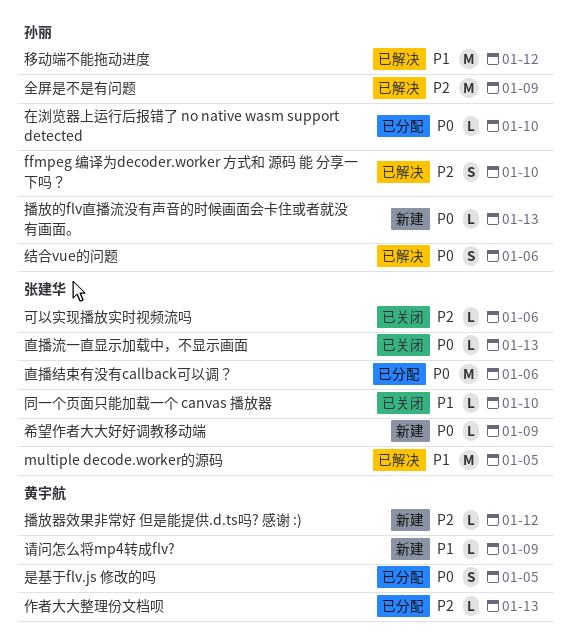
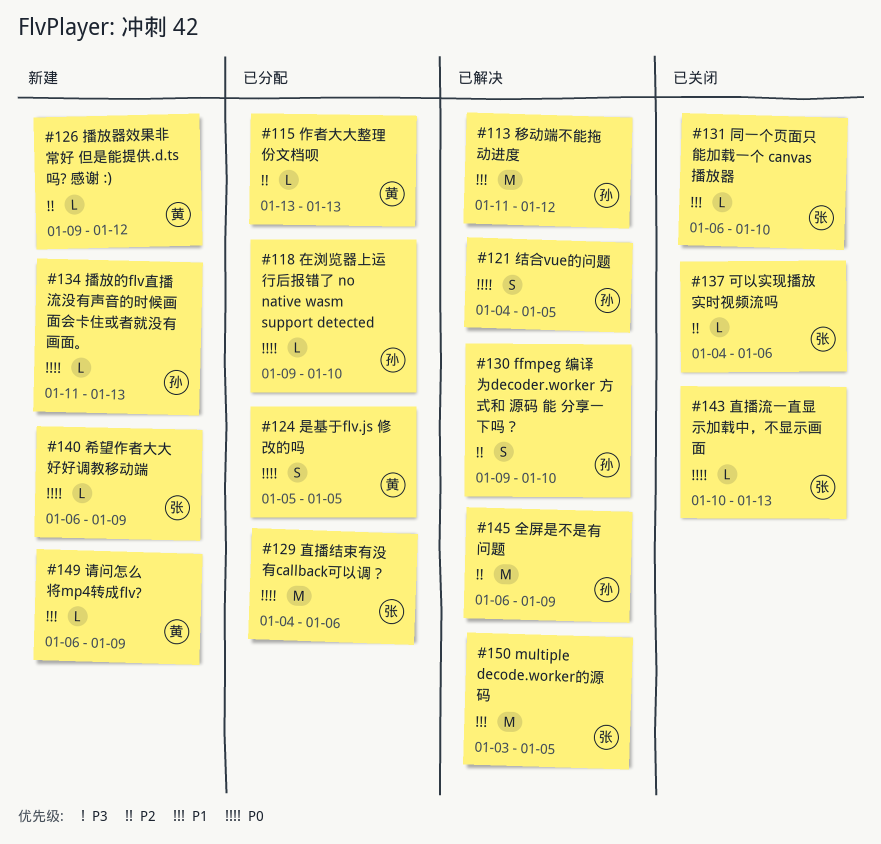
结合vue的问题, due: Jan 6 -> Jan 5

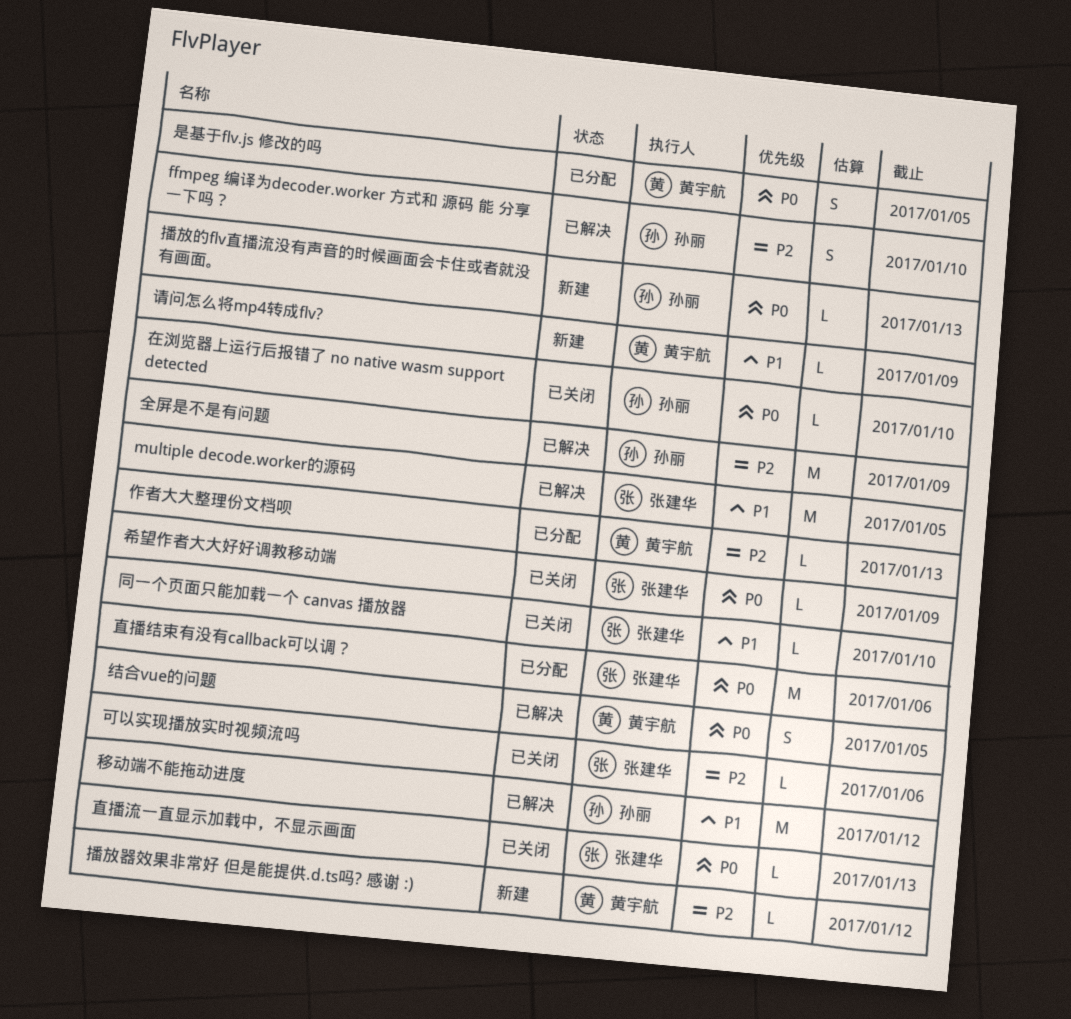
在浏览器上运行后报错了 no native wasm support detected, status: 已分配 -> 已关闭
希望作者大大好好调教移动端, status: 新建 -> 已关闭
结合vue的问题, owner: 孙丽 -> 黄宇航

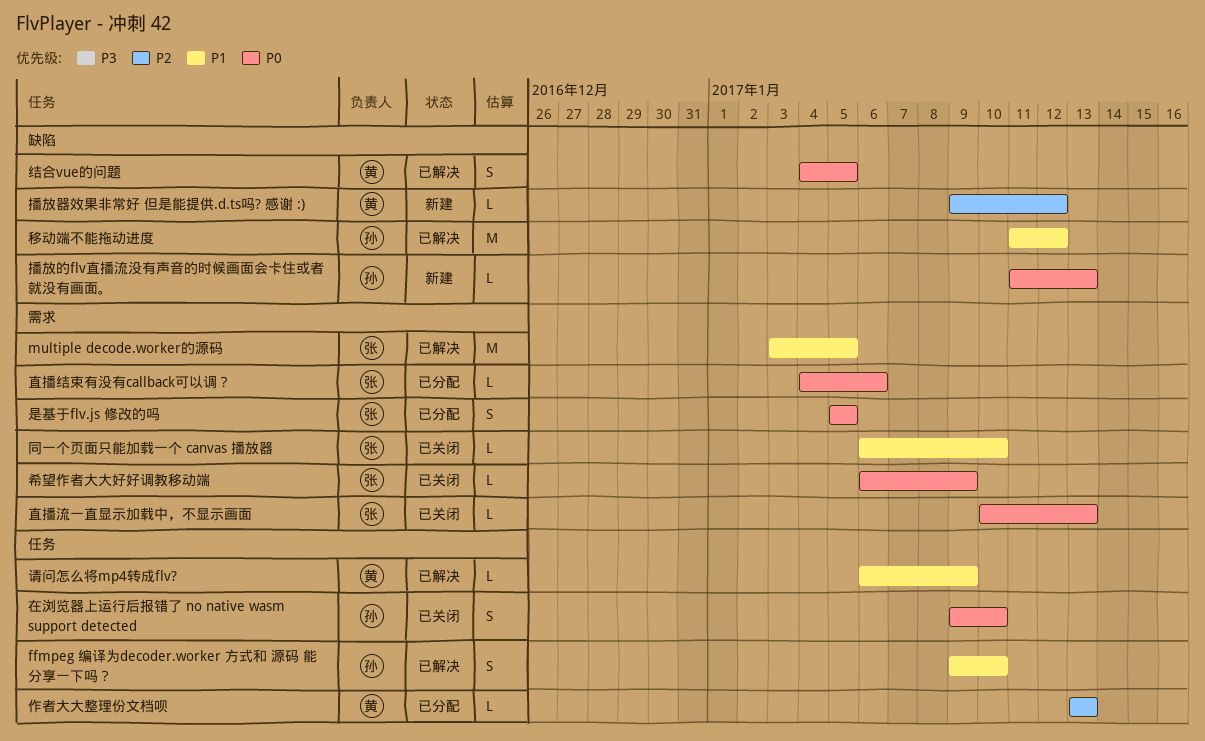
ffmpeg 编译为decoder.worker 方式和 源码 能 分享一下吗？, priority: P2 -> P1
全屏是不是有问题: present -> none
可以实现播放实时视频流吗: present -> none
在浏览器上运行后报错了 no native wasm support detected, estimate: L -> S
是基于flv.js 修改的吗, owner: 黄宇航 -> 张建华
直播结束有没有callback可以调？, estimate: M -> L
请问怎么将mp4转成flv?, status: 新建 -> 已解决

